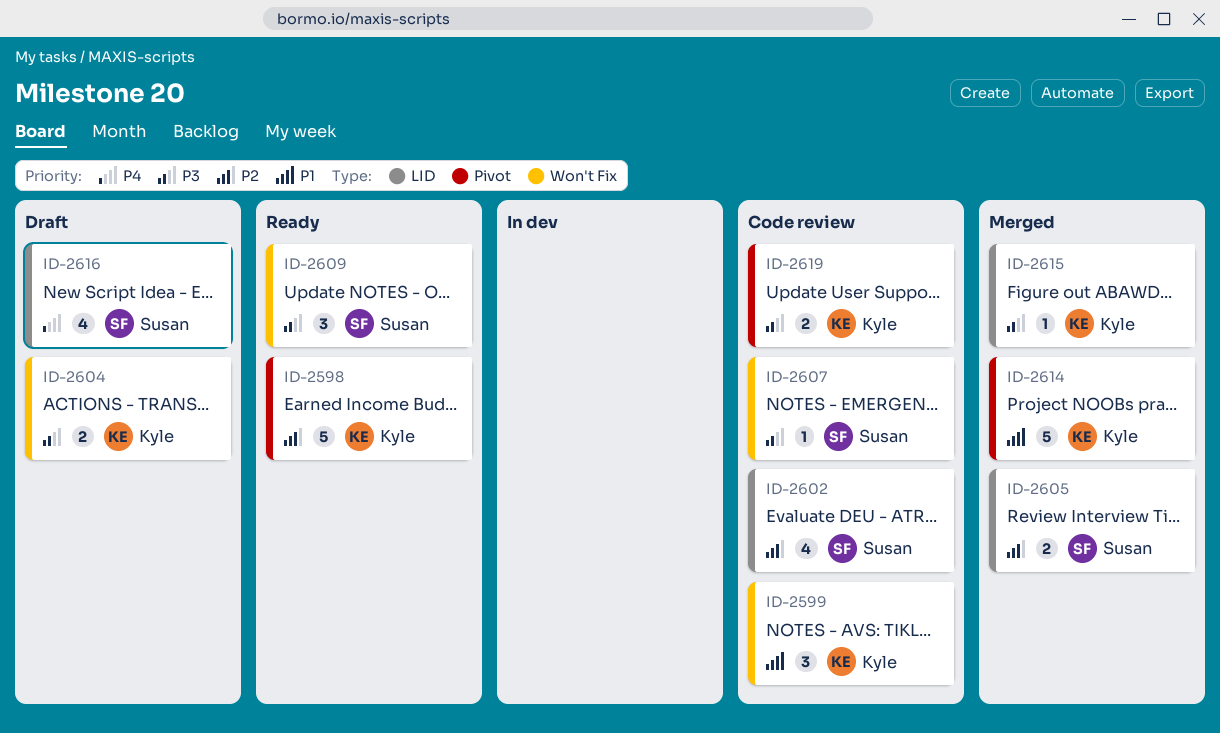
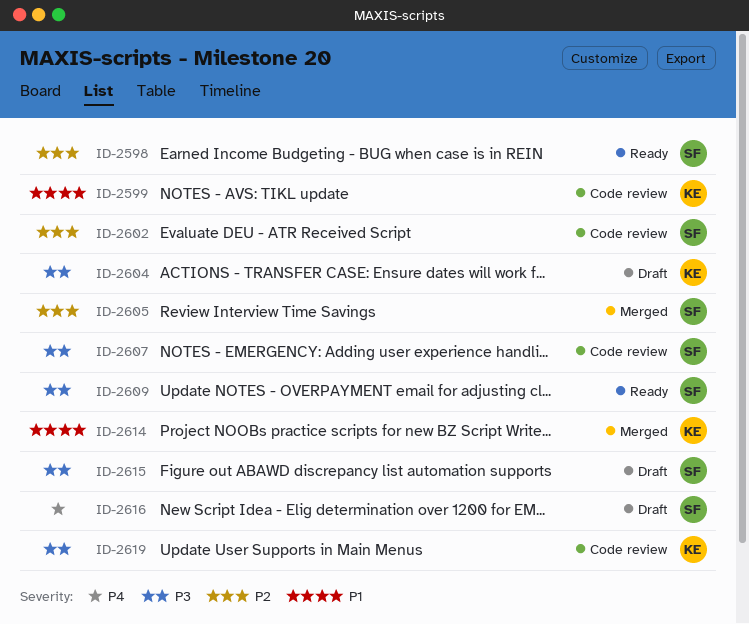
ID-2598, owner: Kyle -> Susan
ID-2615, status: Merged -> Draft
ID-2615, owner: Kyle -> Susan

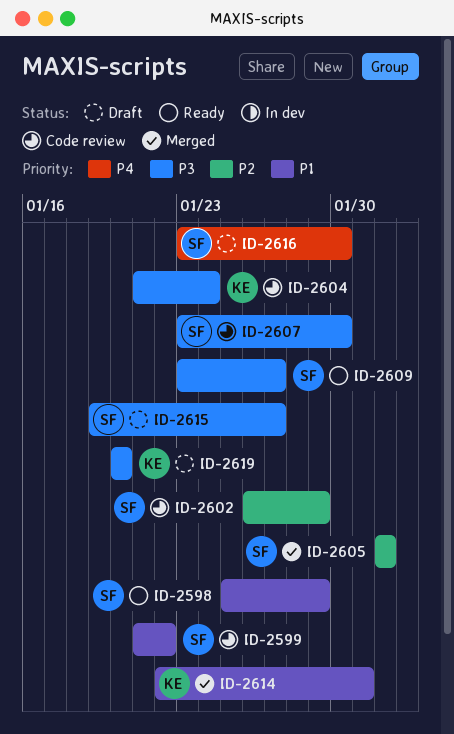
ID-2598, priority: P2 -> P1
ID-2599, owner: KE -> SF
ID-2604, status: Draft -> Code review
ID-2619, status: Code review -> Draft

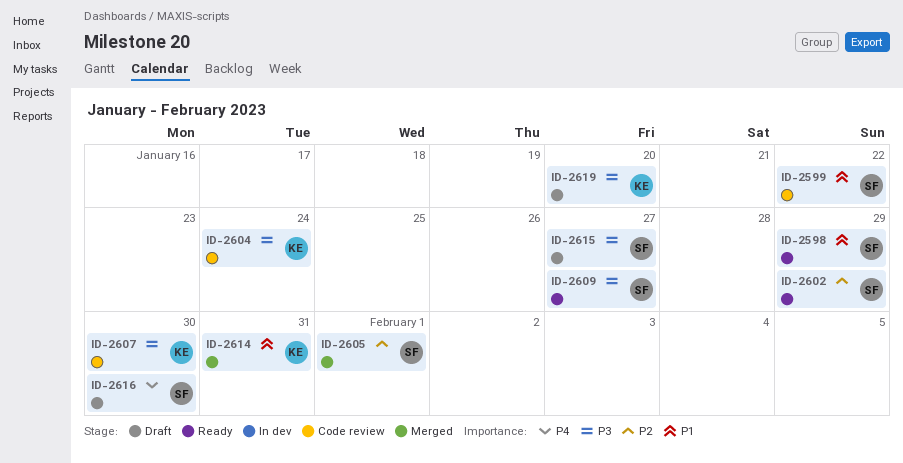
ID-2602, status: Code review -> Ready
ID-2607, owner: SF -> KE

